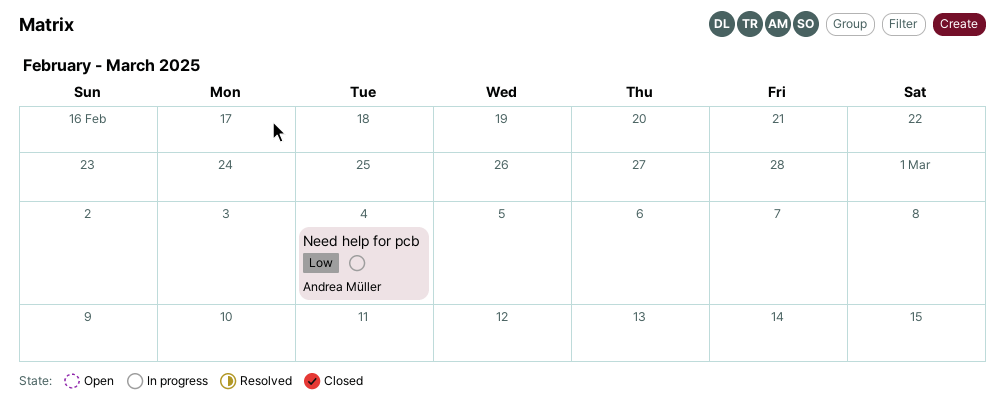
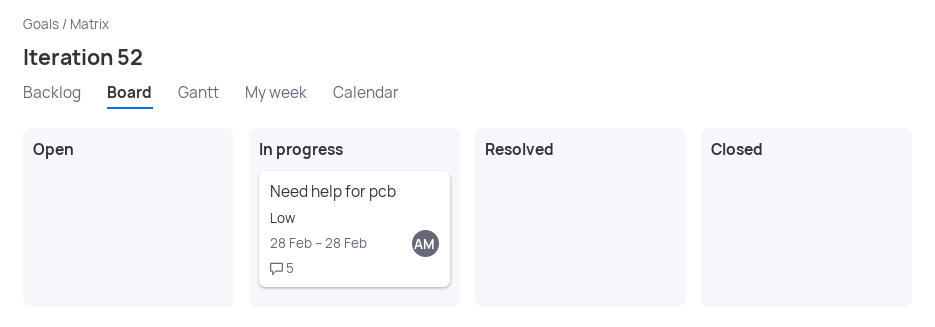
Need help for pcb, due: Mar 4 -> Feb 28

